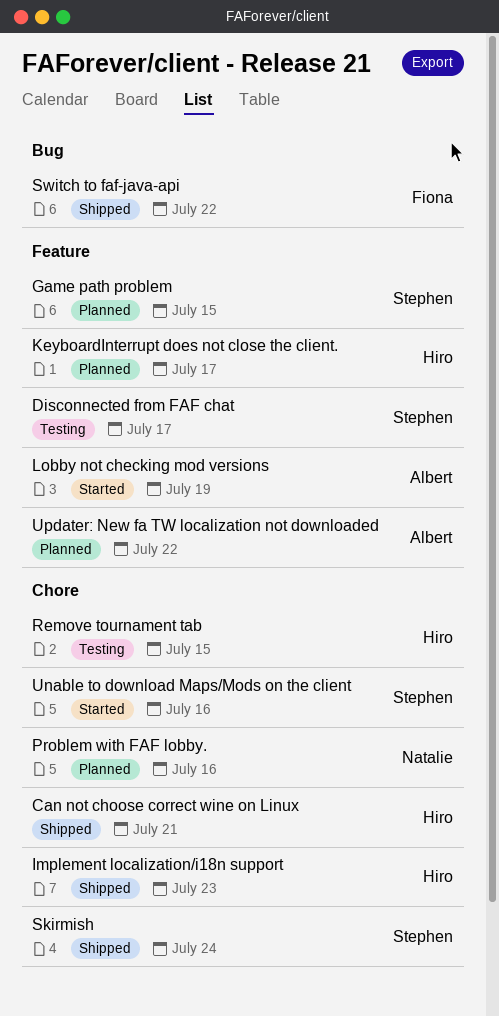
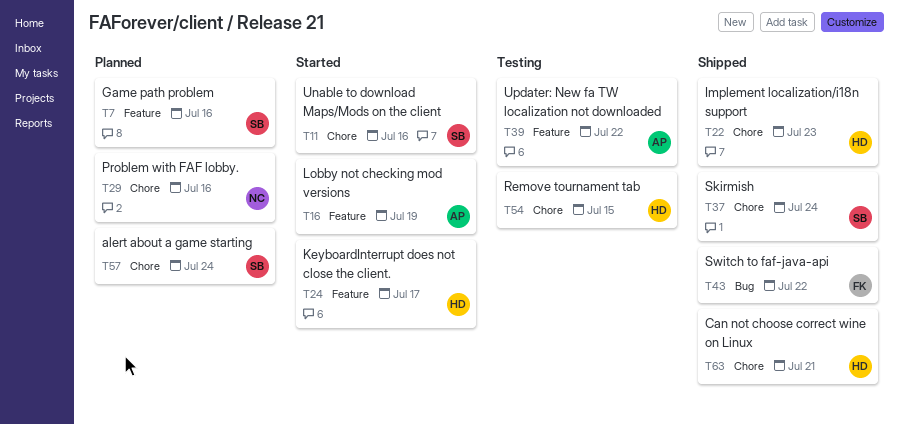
alert about a game starting: none -> present
Disconnected from FAF chat: present -> none
Game path problem, due: Jul 15 -> Jul 16
KeyboardInterrupt does not close the client., status: Planned -> Started
Updater: New fa TW localization not downloaded, status: Planned -> Testing

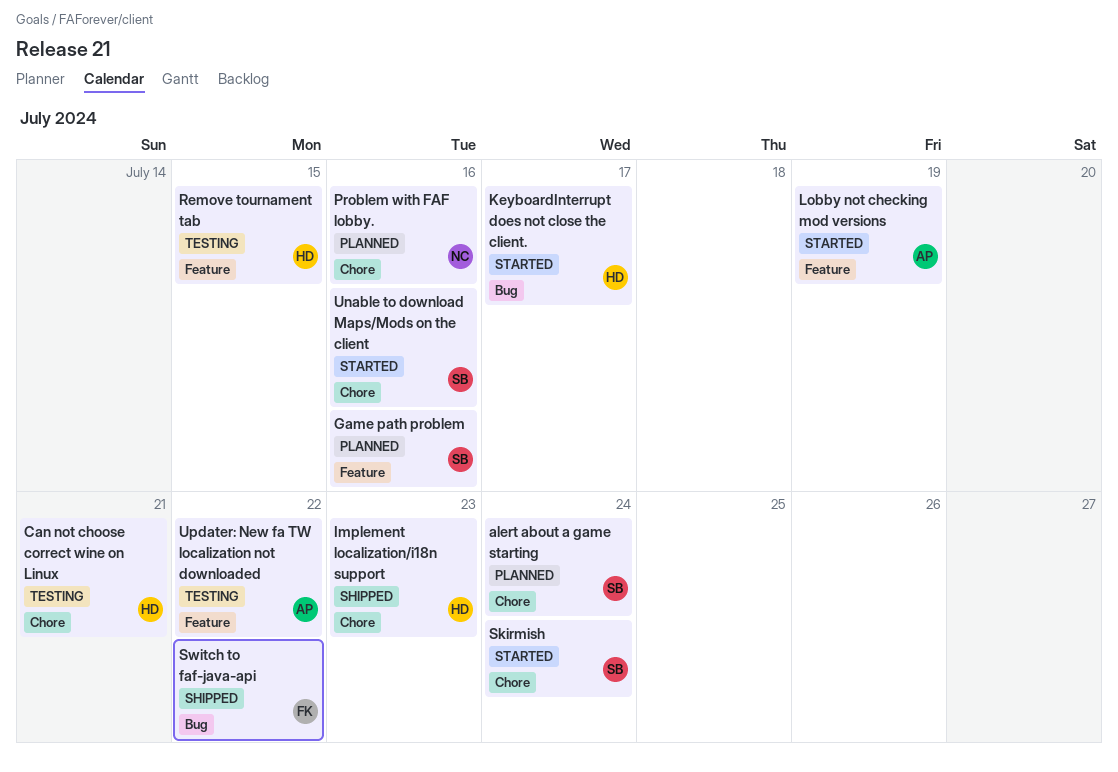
Can not choose correct wine on Linux, status: Shipped -> Testing
KeyboardInterrupt does not close the client., label: Feature -> Bug
Remove tournament tab, label: Chore -> Feature
Skirmish, status: Shipped -> Started

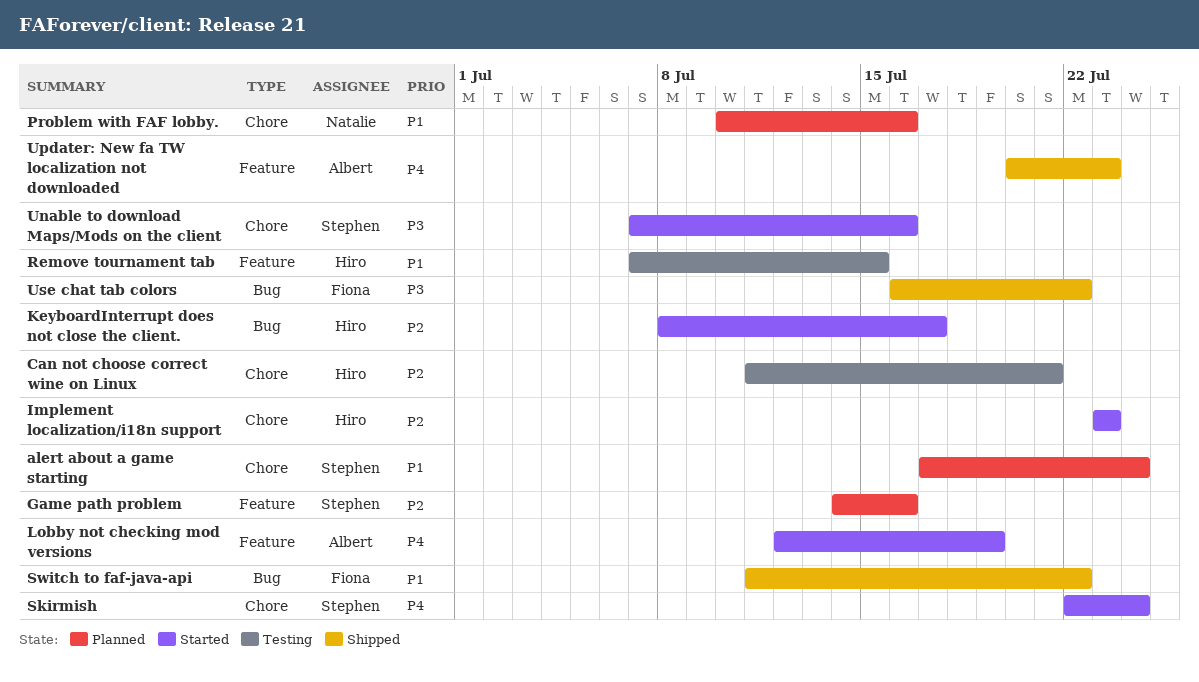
Implement localization/i18n support, status: Shipped -> Started
Updater: New fa TW localization not downloaded, status: Testing -> Shipped
Updater: New fa TW localization not downloaded, due: Jul 22 -> Jul 23
Use chat tab colors: none -> present

